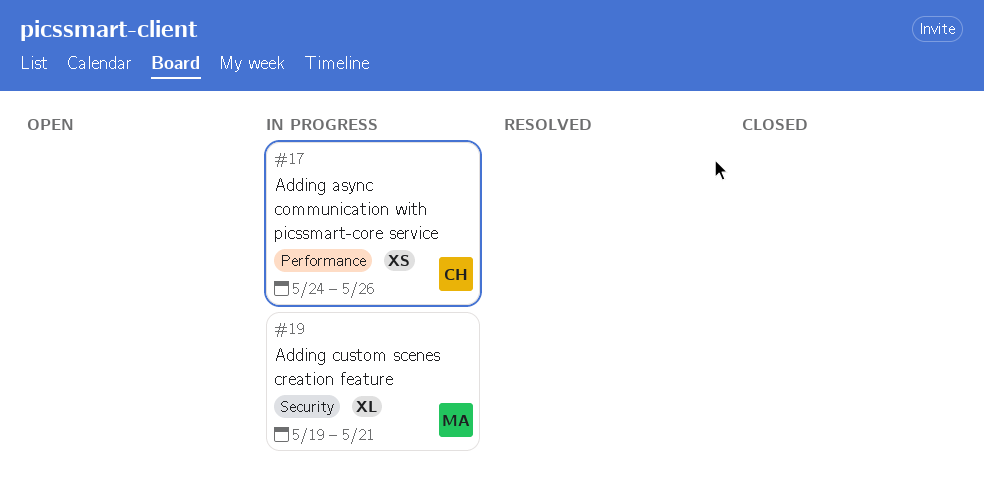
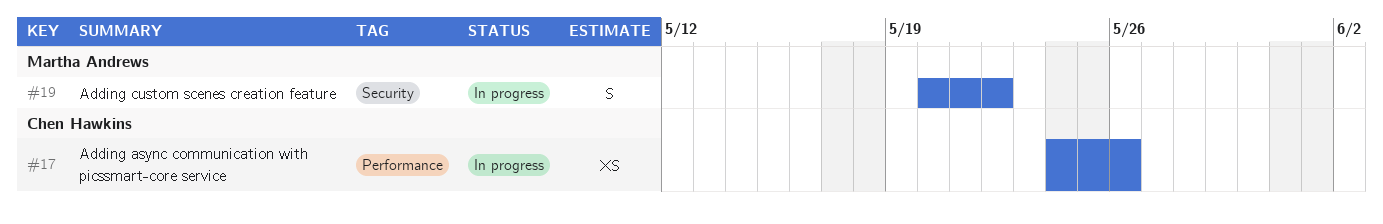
#19, estimate: XL -> S
#19, start: May 19 -> May 20
#19, due: May 21 -> May 22

